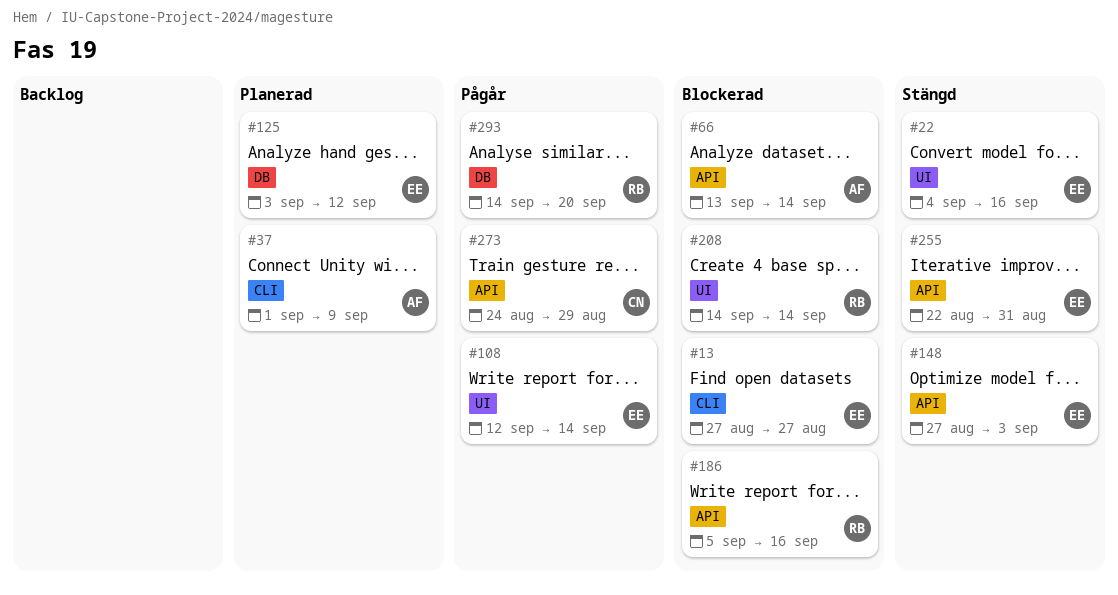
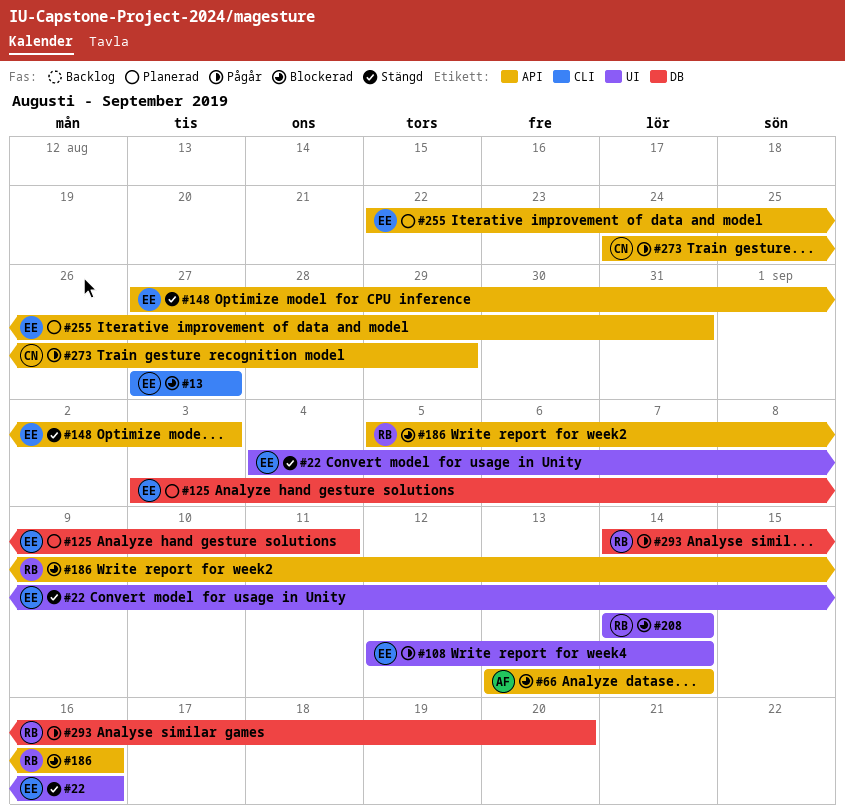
#37: present -> none
#125, due: Sep 12 -> Sep 11
#255, status: Stängd -> Planerad

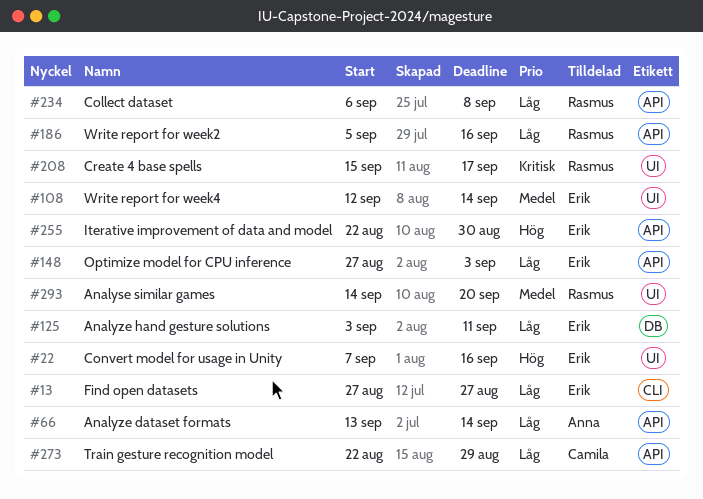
#22, start: Sep 4 -> Sep 7
#208, start: Sep 14 -> Sep 15
#208, due: Sep 14 -> Sep 17
#234: none -> present
#255, due: Aug 31 -> Aug 30
#273, start: Aug 24 -> Aug 22
#293, label: DB -> UI

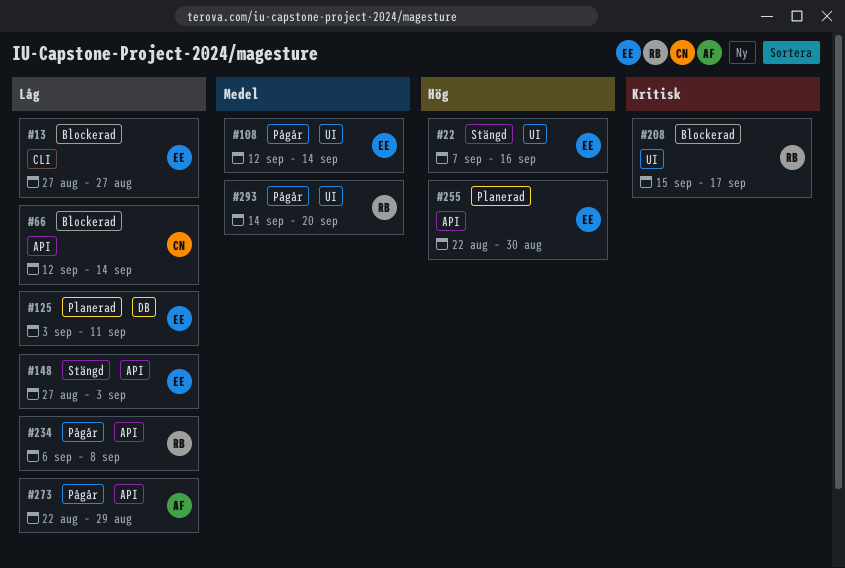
#66, owner: Anna -> Camila
#66, start: Sep 13 -> Sep 12
#186: present -> none
#273, owner: Camila -> Anna

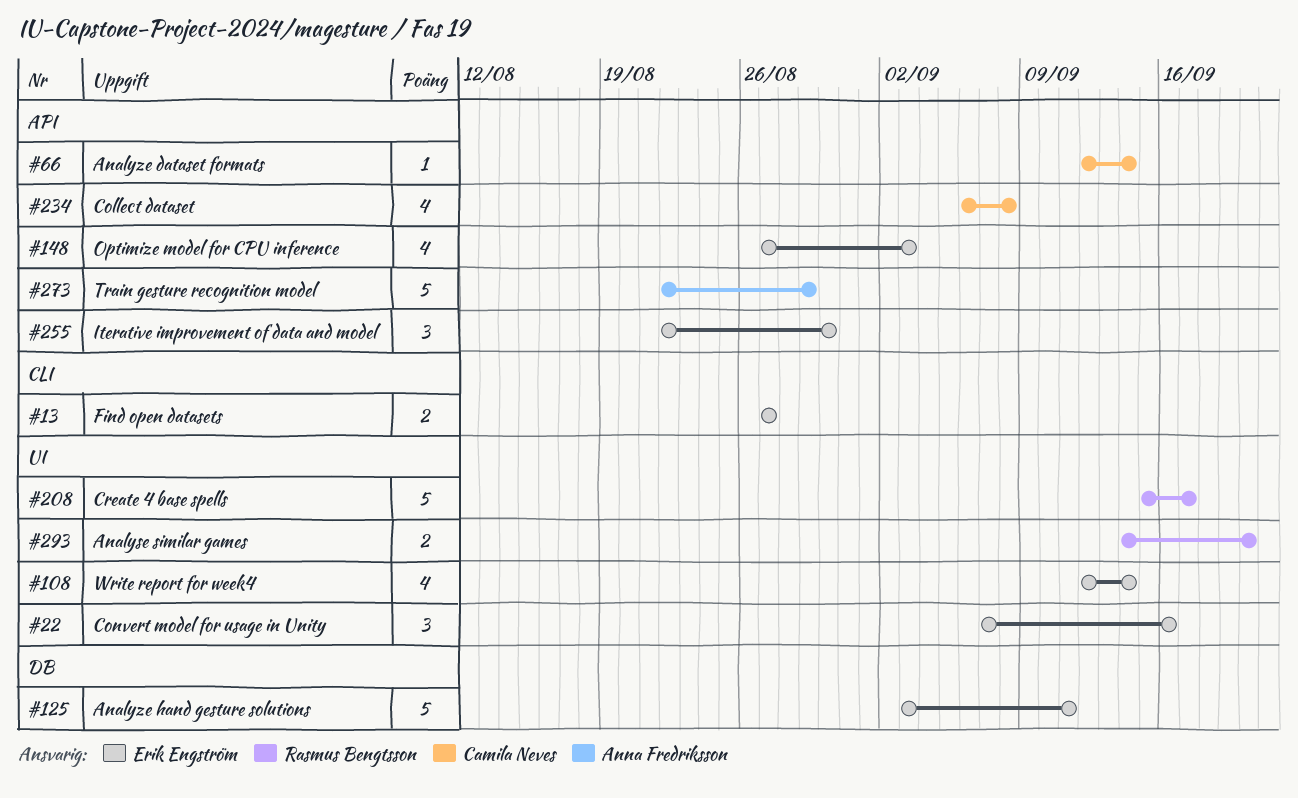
#234, owner: Rasmus Bengtsson -> Camila Neves

